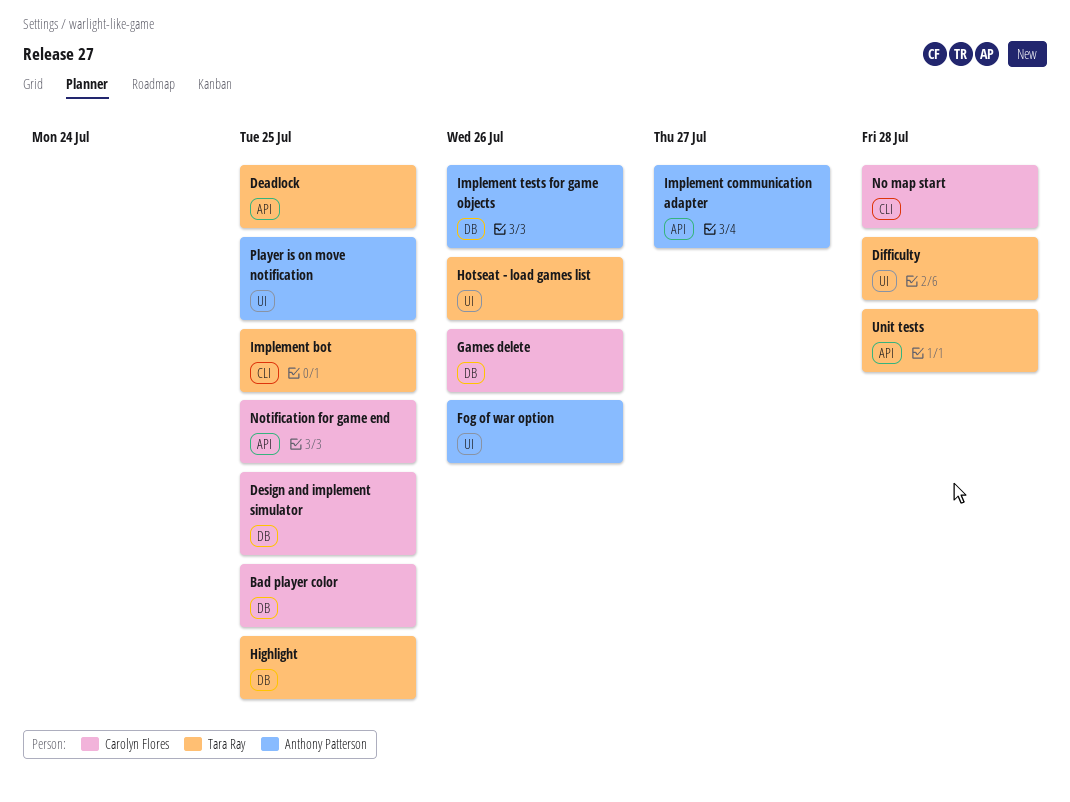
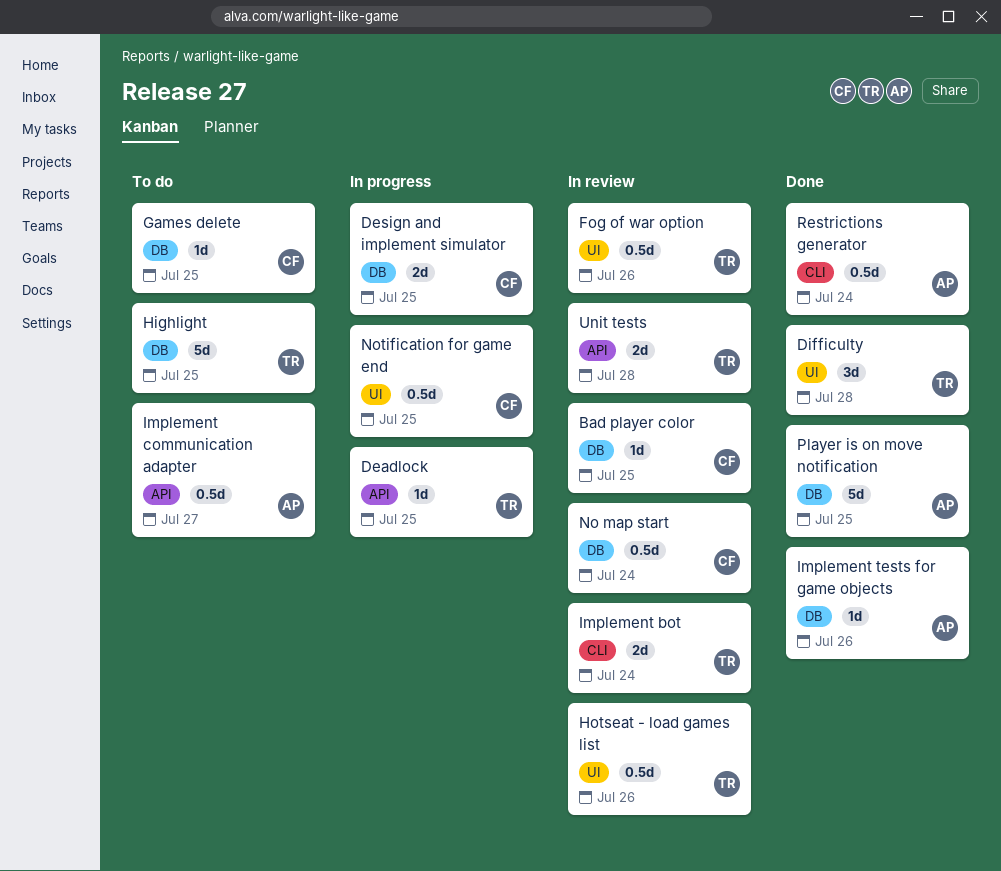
Fog of war option, owner: Anthony Patterson -> Tara Ray
Games delete, due: Jul 26 -> Jul 25
Implement bot, due: Jul 25 -> Jul 24
No map start, label: CLI -> DB
No map start, due: Jul 28 -> Jul 24
Notification for game end, label: API -> UI
Player is on move notification, label: UI -> DB
Restrictions generator: none -> present

